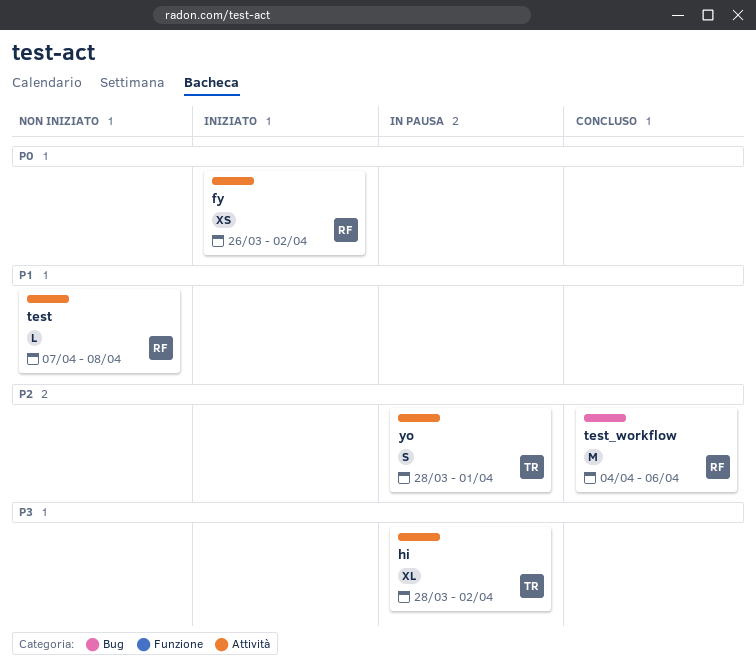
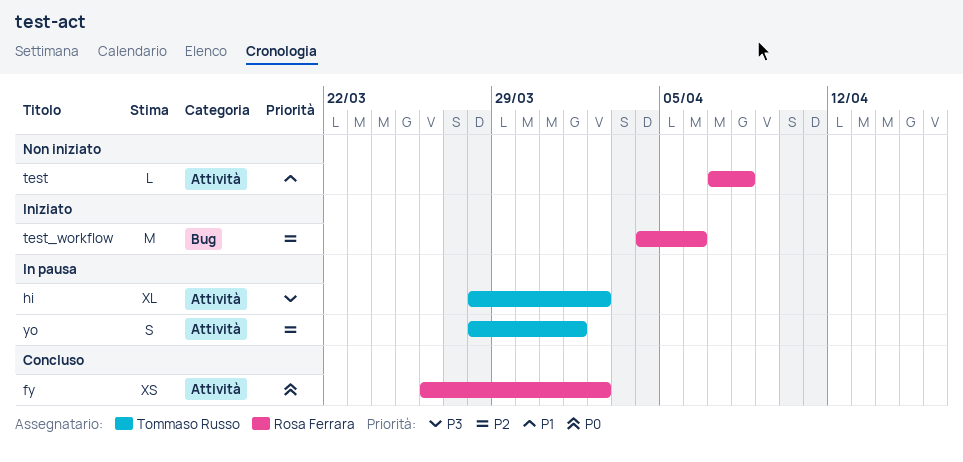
fy, status: Iniziato -> Concluso
test_workflow, status: Concluso -> Iniziato

